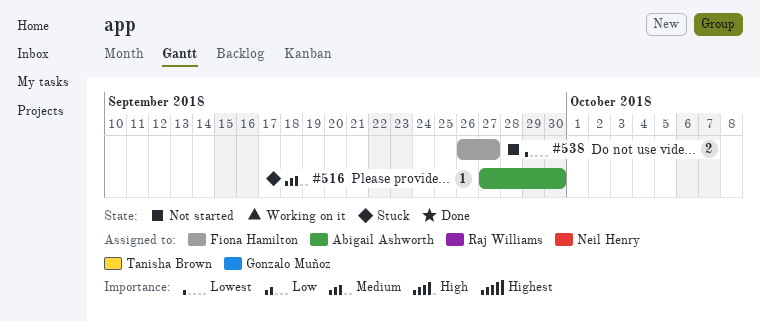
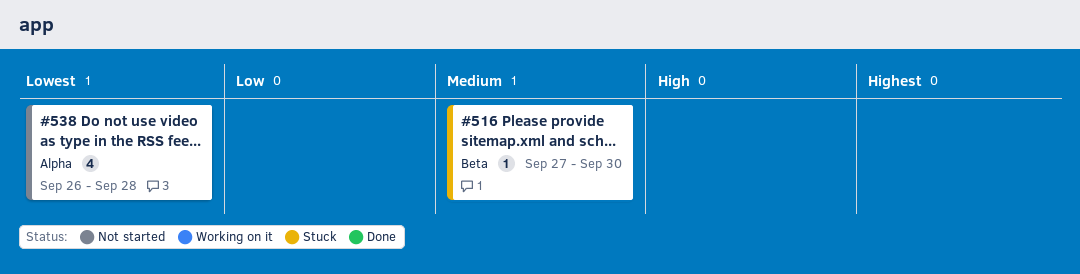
#538, estimate: 2 -> 4
#538, due: Sep 27 -> Sep 28

